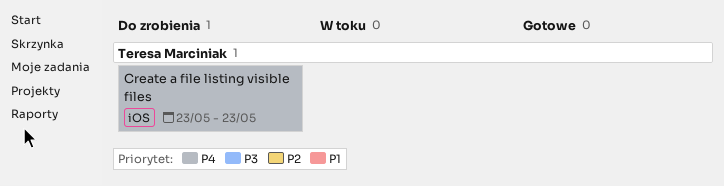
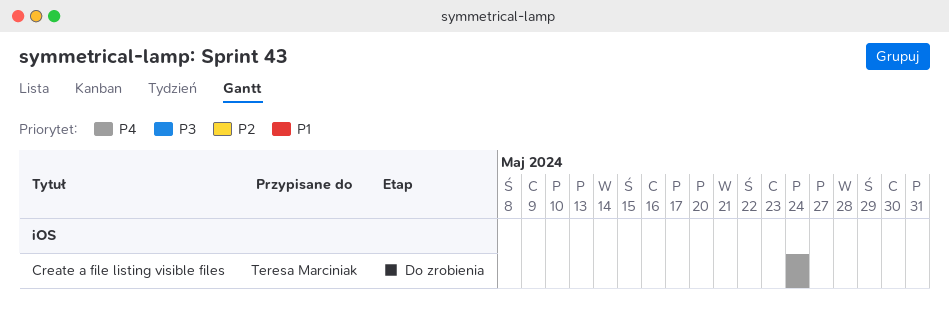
Create a file listing visible files, start: May 23 -> May 24
Create a file listing visible files, due: May 23 -> May 24

